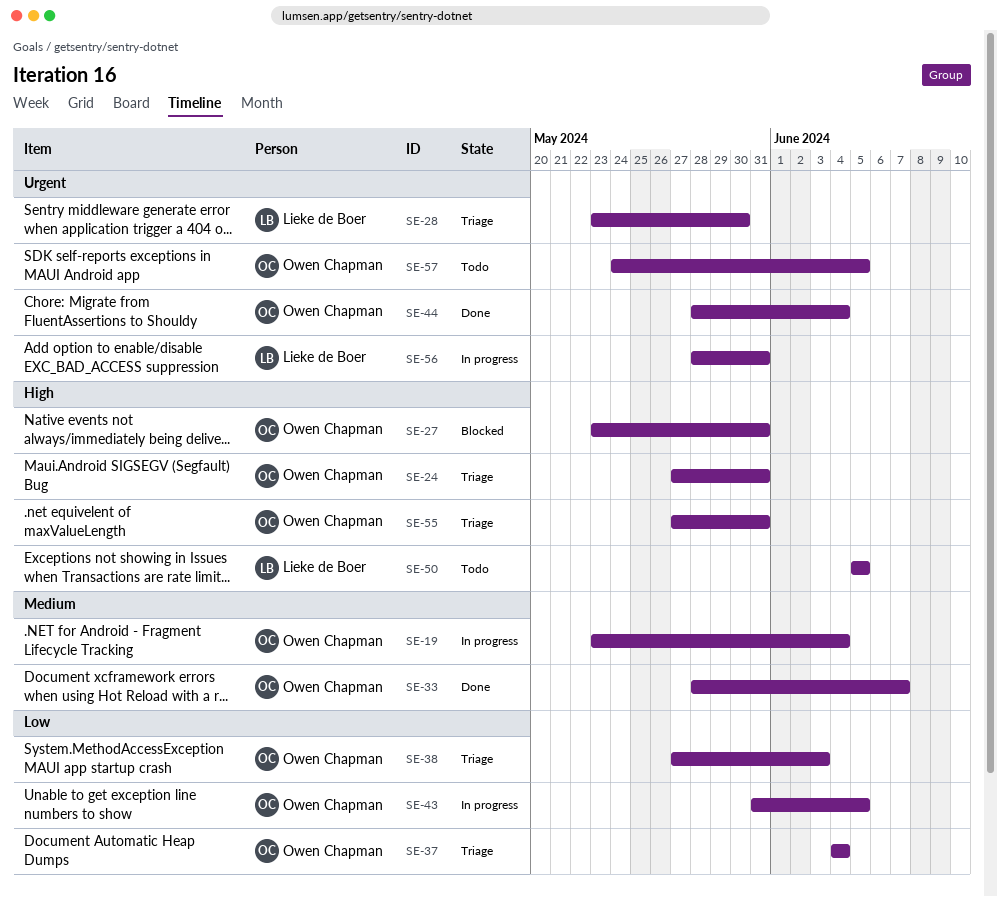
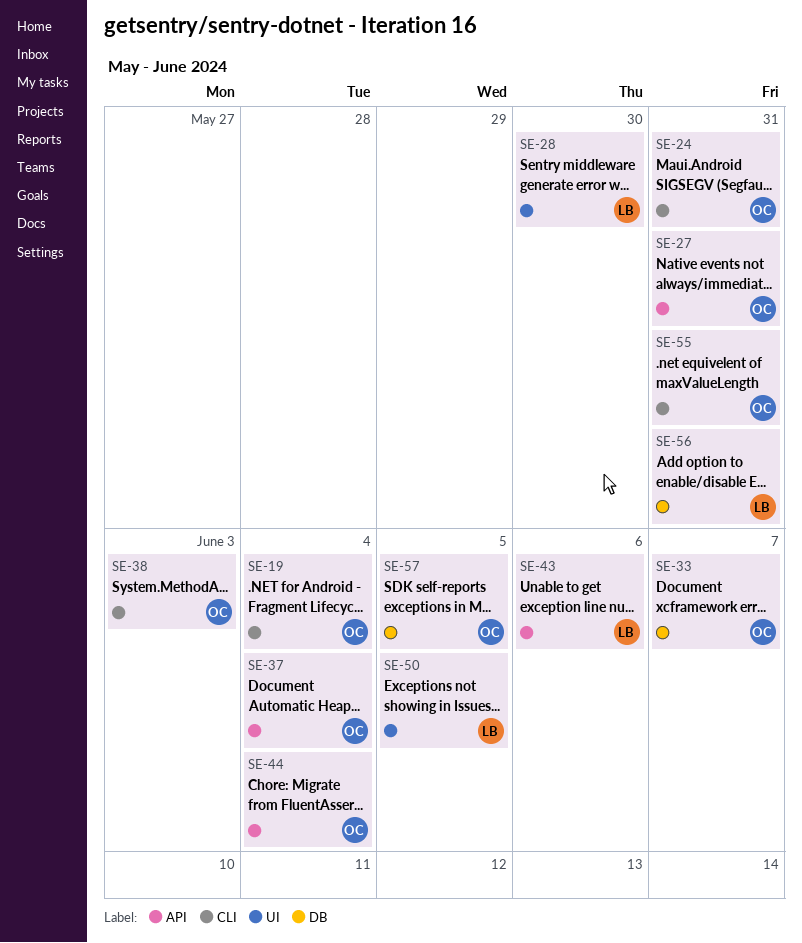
SE-43, owner: Owen Chapman -> Lieke de Boer
SE-43, due: Jun 5 -> Jun 6

